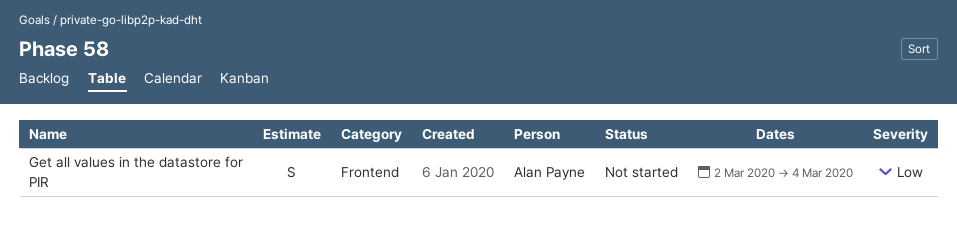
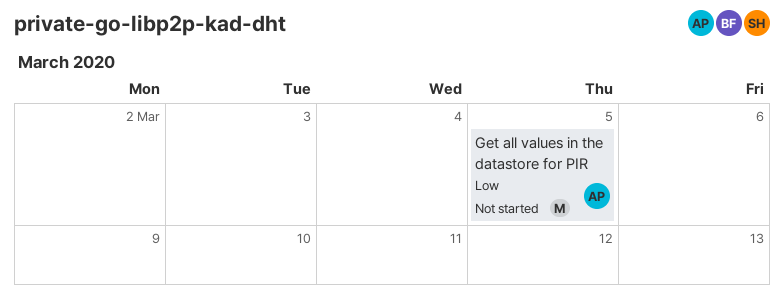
Get all values in the datastore for PIR, estimate: S -> M
Get all values in the datastore for PIR, due: Mar 4 -> Mar 5

